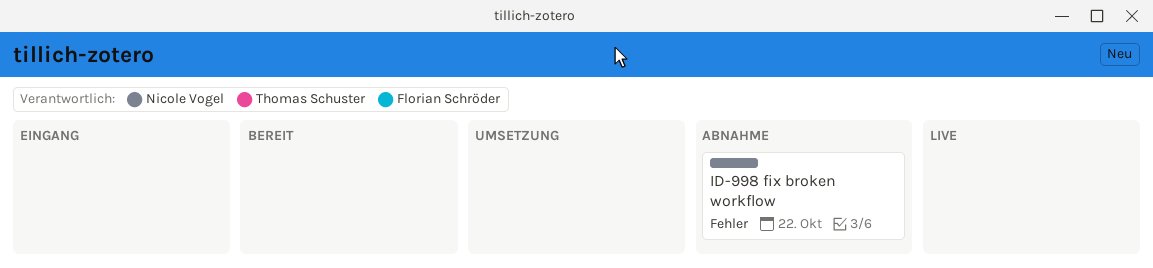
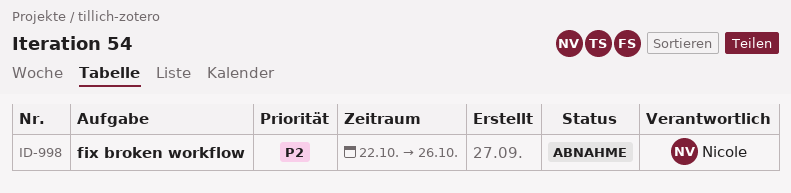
ID-998, due: Oct 22 -> Oct 26

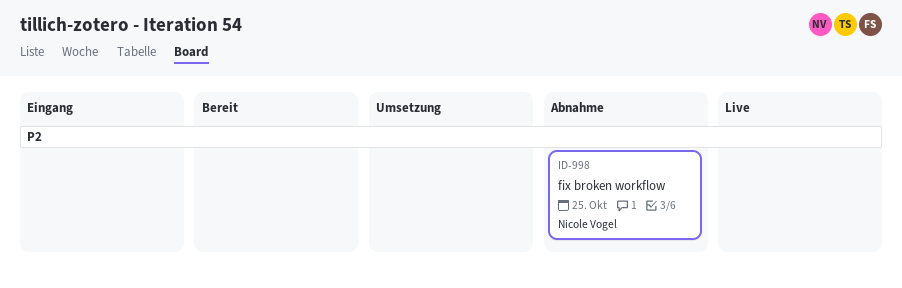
ID-998, due: Oct 26 -> Oct 25

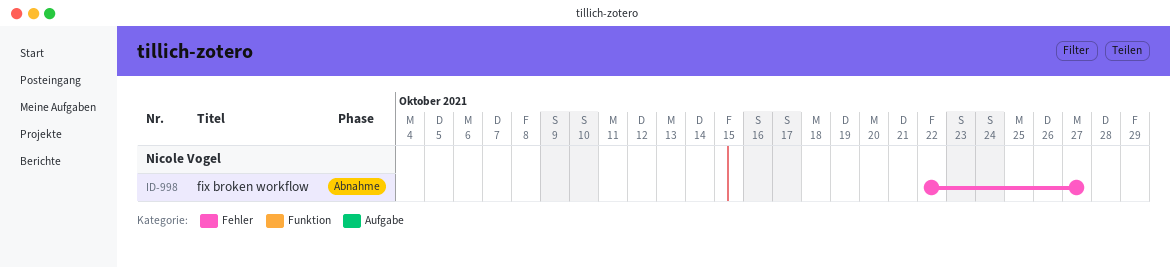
ID-998, due: Oct 25 -> Oct 27

